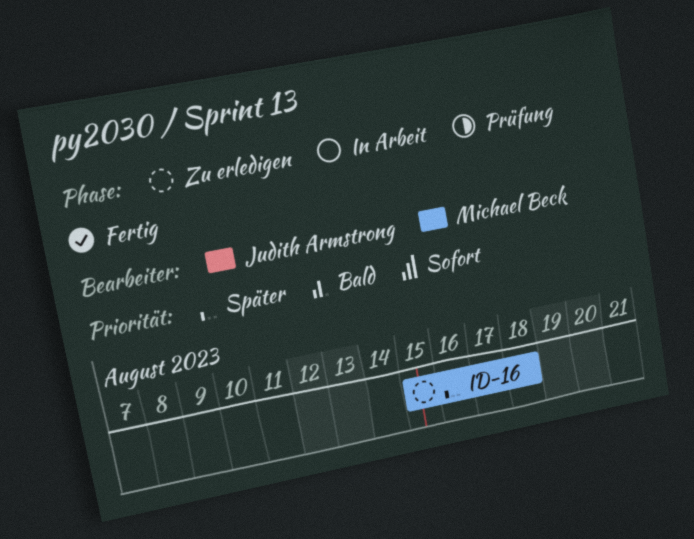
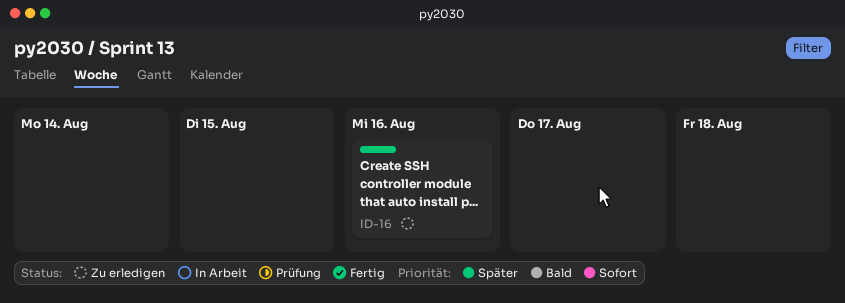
ID-16, due: Aug 18 -> Aug 16

